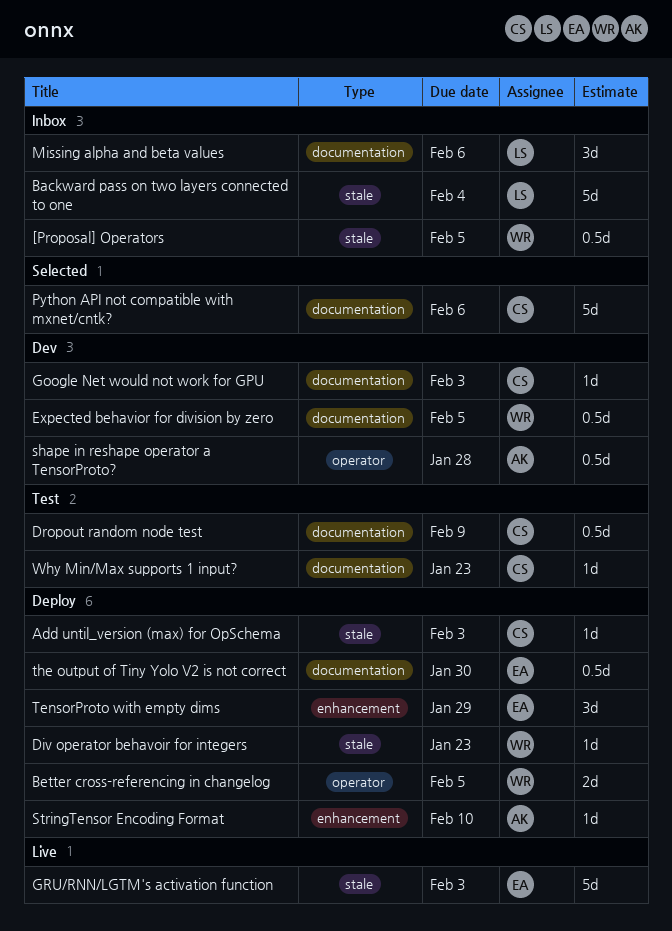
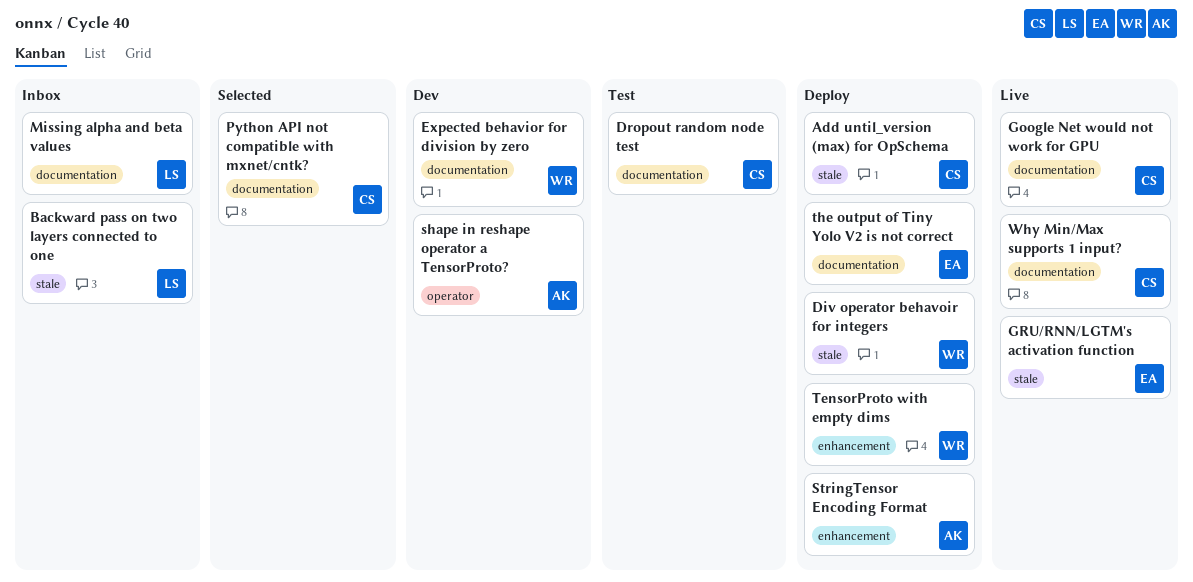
[Proposal] Operators: present -> none
Better cross-referencing in changelog: present -> none
Google Net would not work for GPU, status: Dev -> Live
TensorProto with empty dims, owner: EA -> WR
Why Min/Max supports 1 input?, status: Test -> Live

